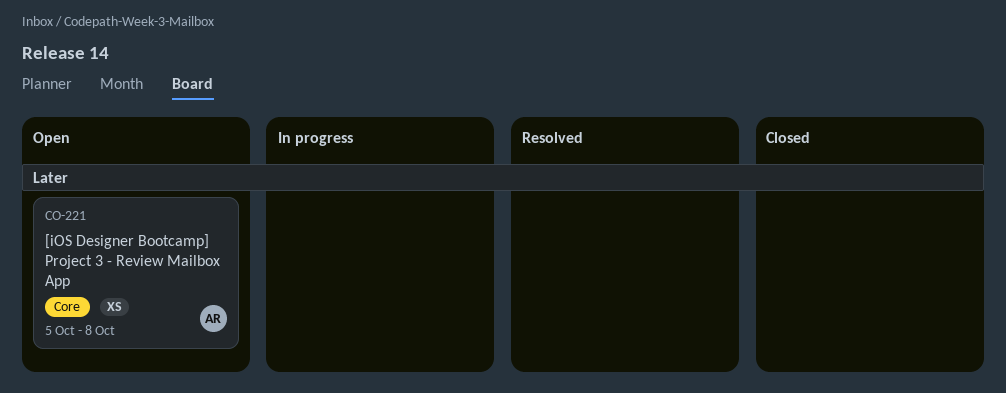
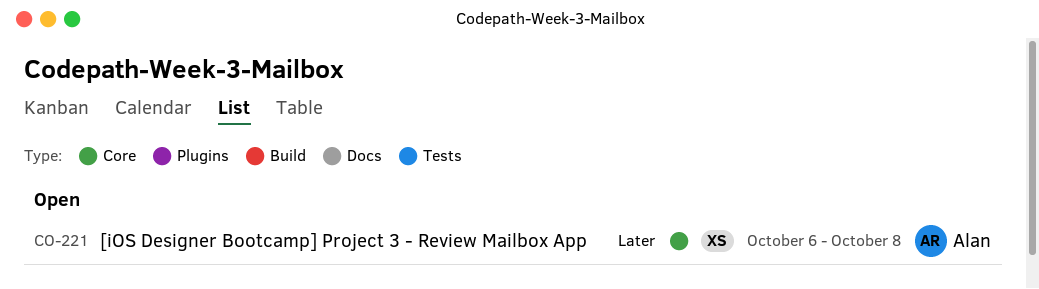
CO-221, start: Oct 5 -> Oct 6

